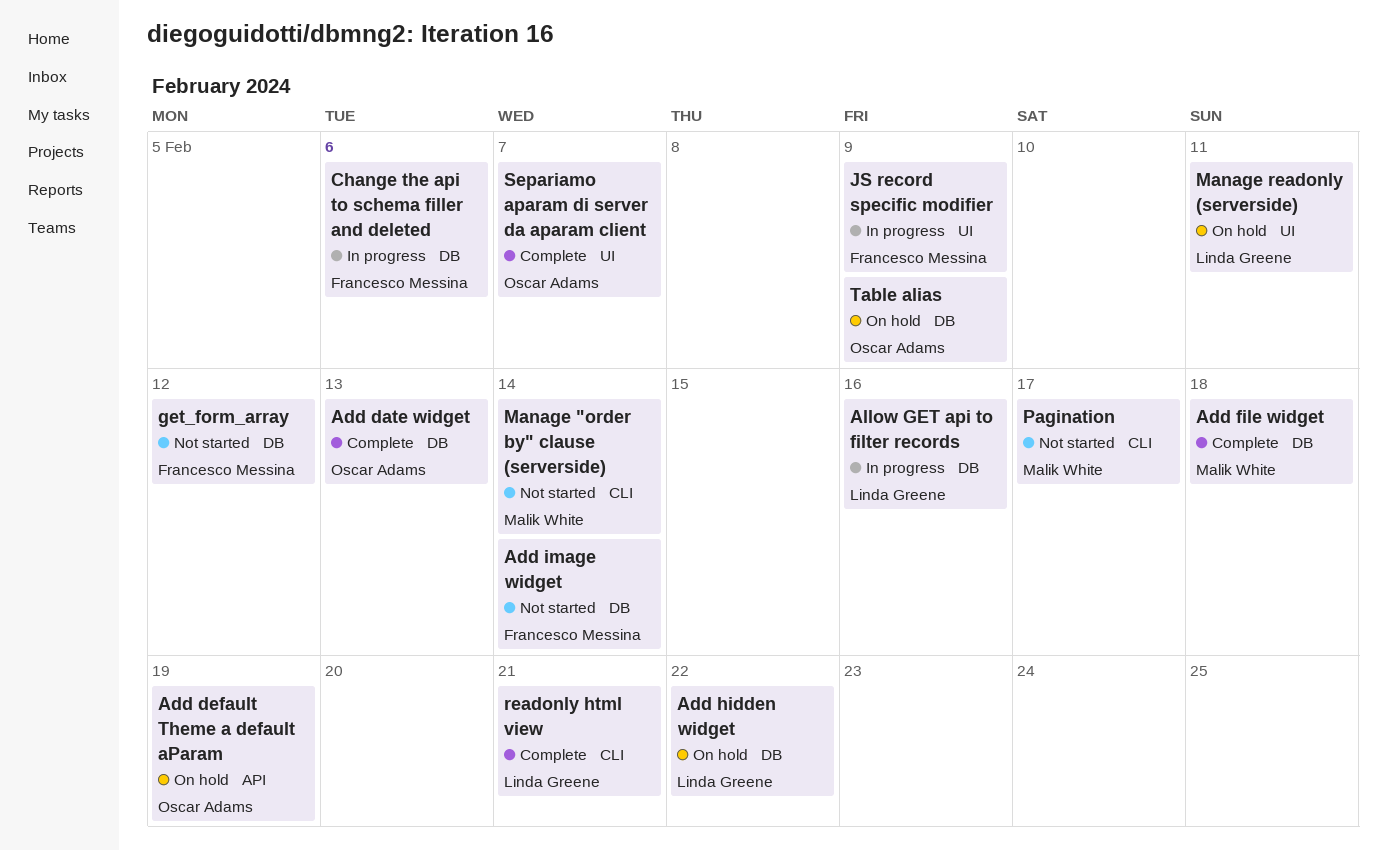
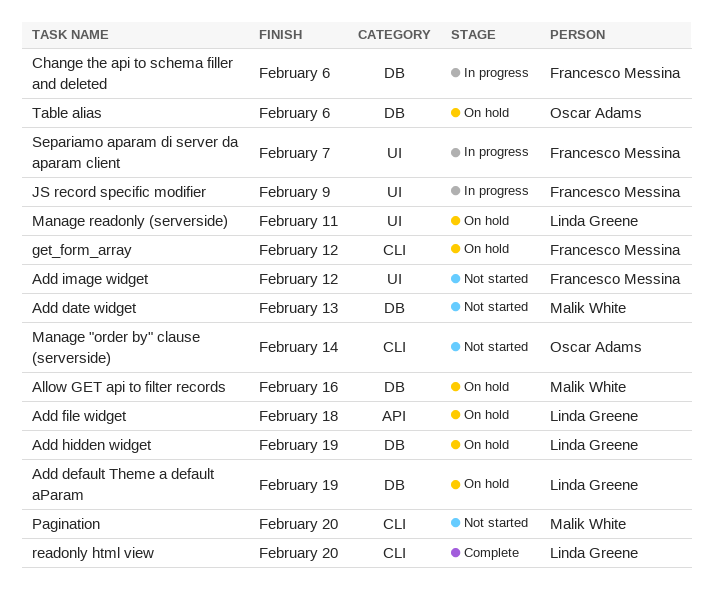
Add date widget, status: Complete -> Not started
Add date widget, owner: Oscar Adams -> Malik White
Add default Theme a default aParam, owner: Oscar Adams -> Linda Greene
Add default Theme a default aParam, label: API -> DB
Add file widget, status: Complete -> On hold
Add file widget, owner: Malik White -> Linda Greene
Add file widget, label: DB -> API
Add hidden widget, due: Feb 22 -> Feb 19
Add image widget, label: DB -> UI
Add image widget, due: Feb 14 -> Feb 12
Allow GET api to filter records, status: In progress -> On hold
Allow GET api to filter records, owner: Linda Greene -> Malik White
get_form_array, status: Not started -> On hold
get_form_array, label: DB -> CLI
Manage "order by" clause (serverside), owner: Malik White -> Oscar Adams
Pagination, due: Feb 17 -> Feb 20
readonly html view, due: Feb 21 -> Feb 20
Separiamo aparam di server da aparam client, status: Complete -> In progress
Separiamo aparam di server da aparam client, owner: Oscar Adams -> Francesco Messina
Table alias, due: Feb 9 -> Feb 6

